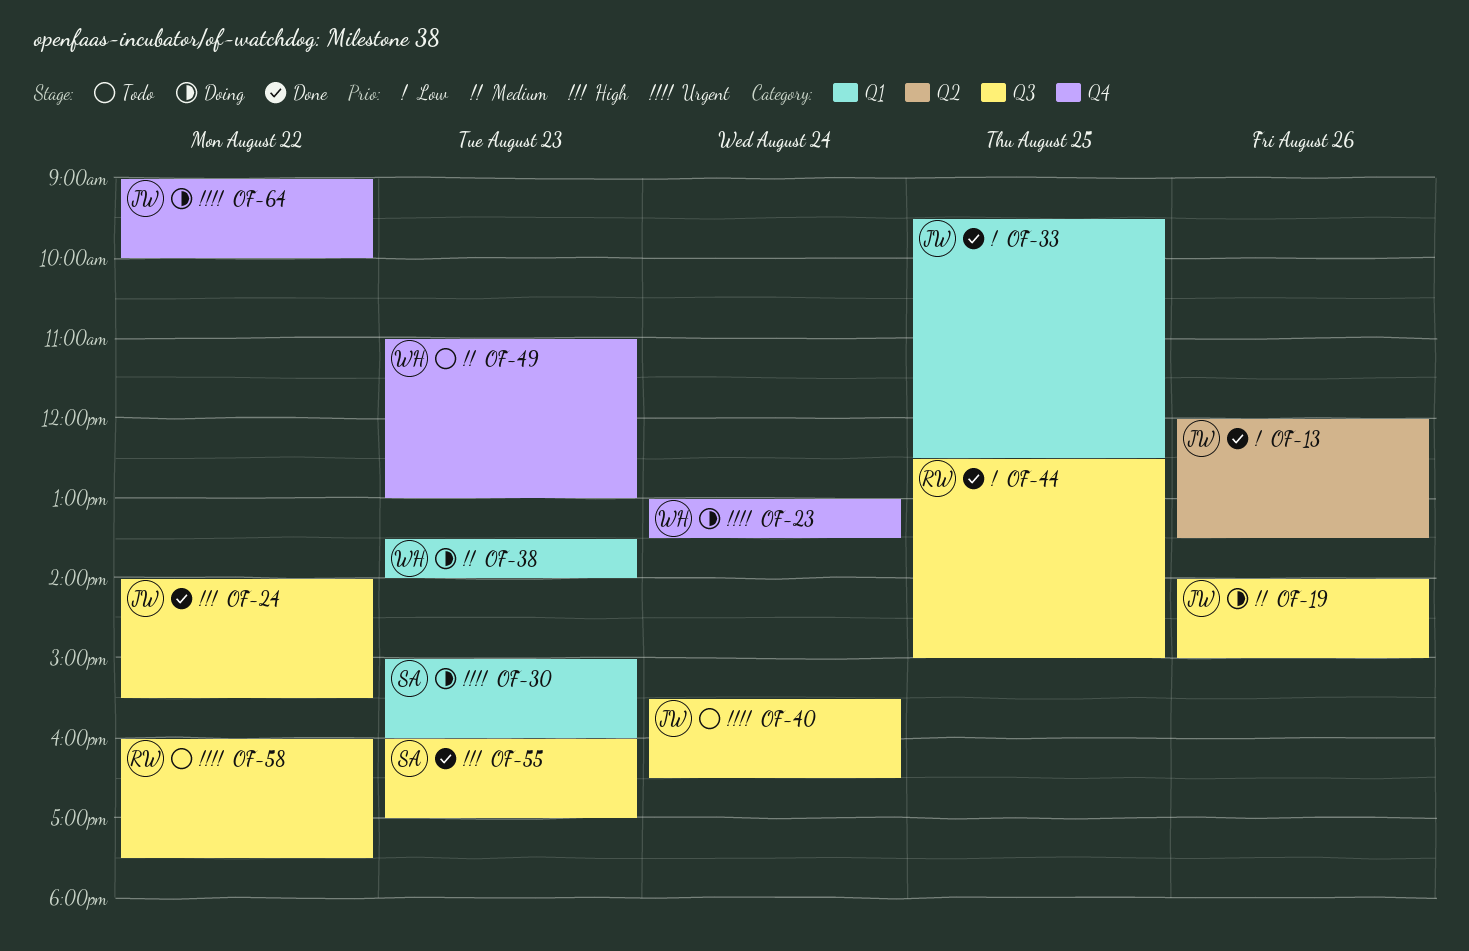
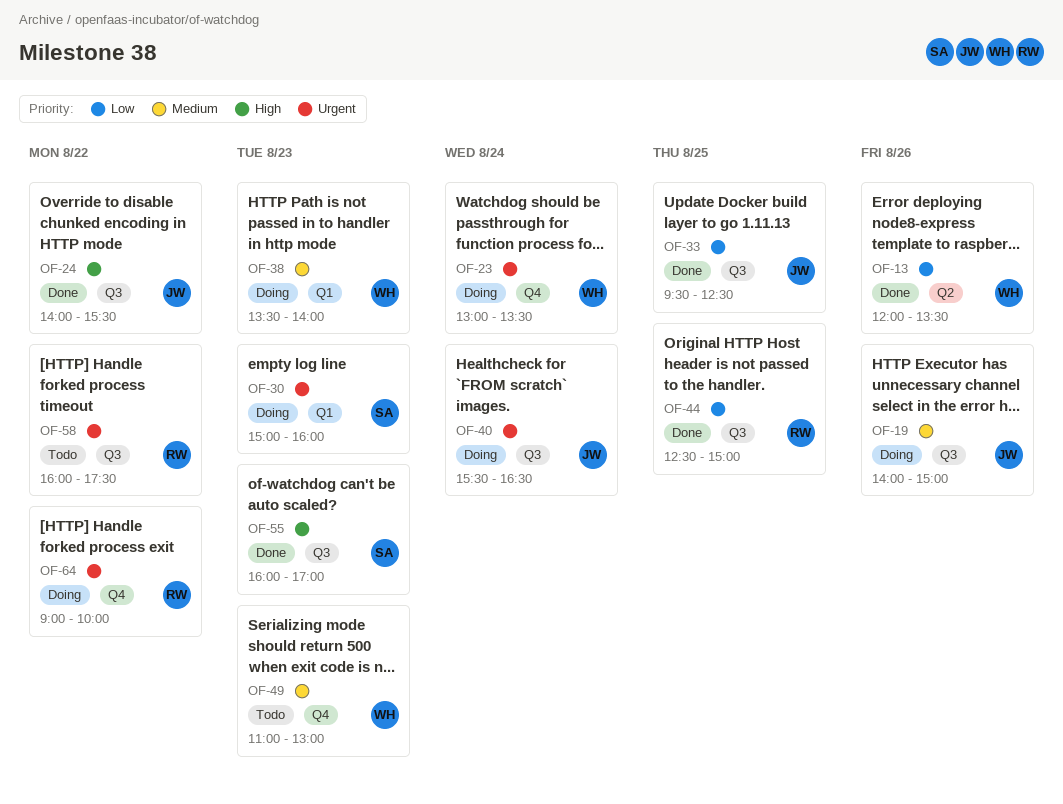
OF-13, owner: JW -> WH
OF-33, label: Q1 -> Q3
OF-40, status: Todo -> Doing
OF-64, owner: JW -> RW

